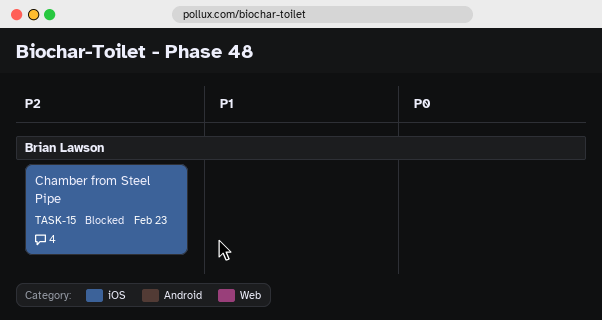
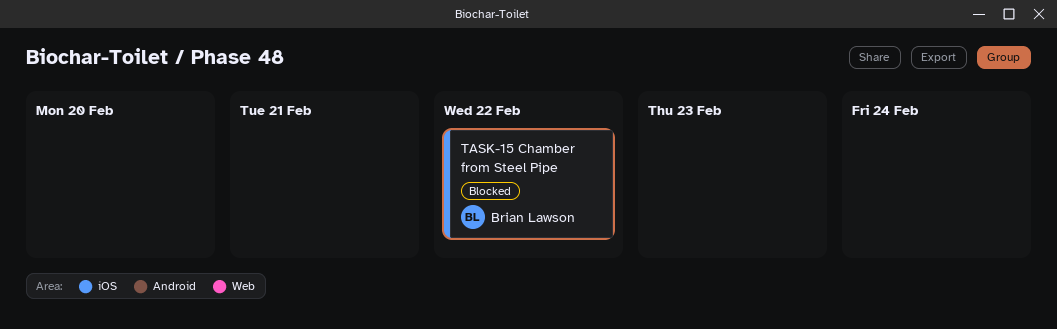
TASK-15, due: Feb 23 -> Feb 22

